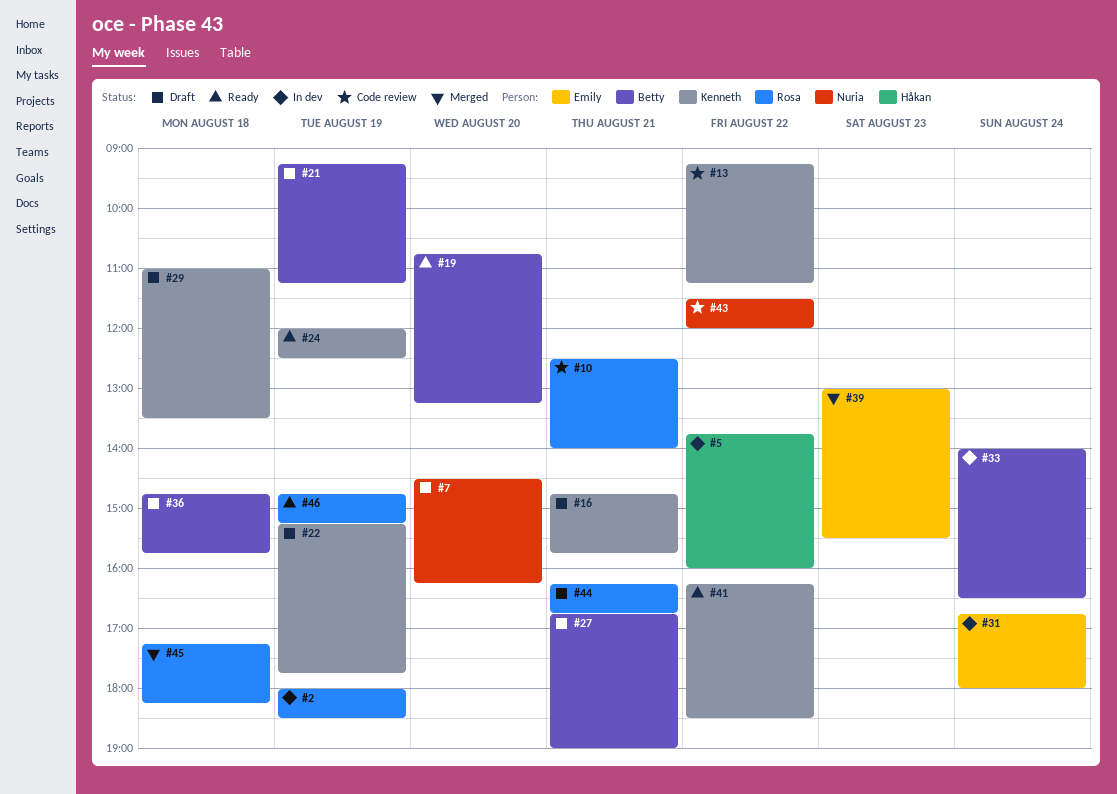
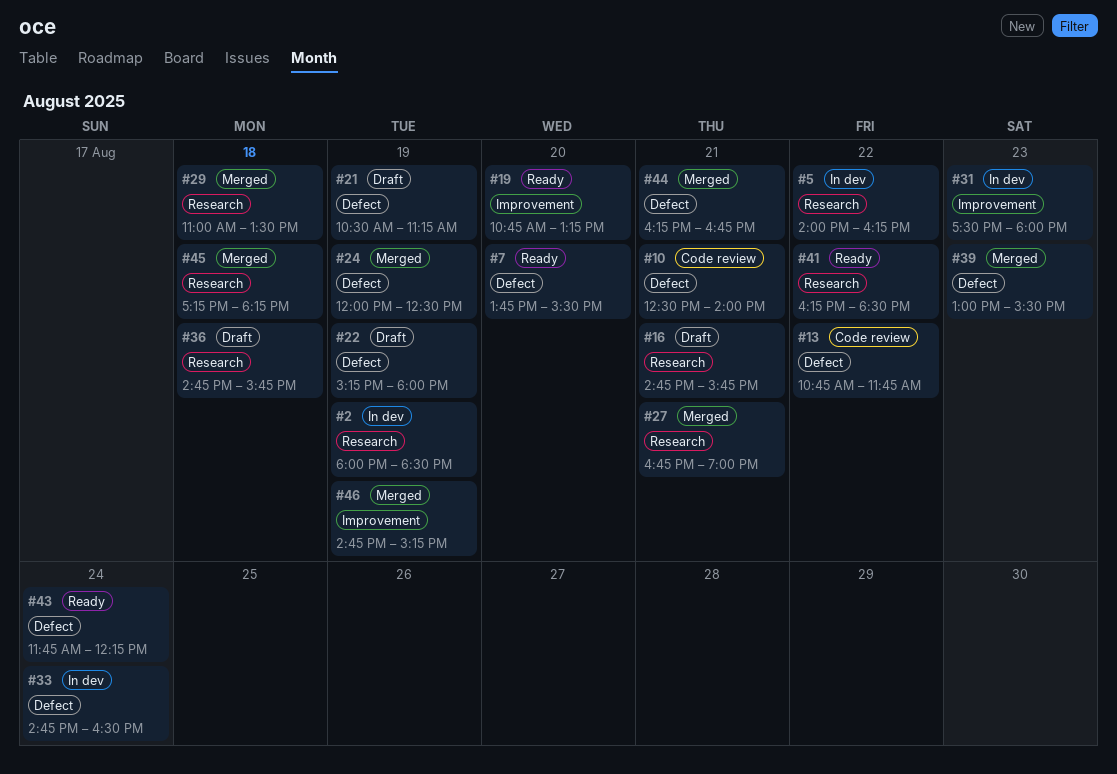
#5, begins: 13:45 -> 14:00
#5, ends: 16:00 -> 16:15
#7, status: Draft -> Ready
#7, begins: 14:30 -> 13:45
#7, ends: 16:15 -> 15:30
#13, begins: 09:15 -> 10:45
#13, ends: 11:15 -> 11:45
#21, begins: 09:15 -> 10:30
#22, ends: 17:45 -> 18:00
#24, status: Ready -> Merged
#27, status: Draft -> Merged
#29, status: Draft -> Merged
#31, day: Aug 24 -> Aug 23
#31, begins: 16:45 -> 17:30
#33, begins: 14:00 -> 14:45
#43, status: Code review -> Ready
#43, day: Aug 22 -> Aug 24
#43, begins: 11:30 -> 11:45
#43, ends: 12:00 -> 12:15
#44, status: Draft -> Merged
#46, status: Ready -> Merged

